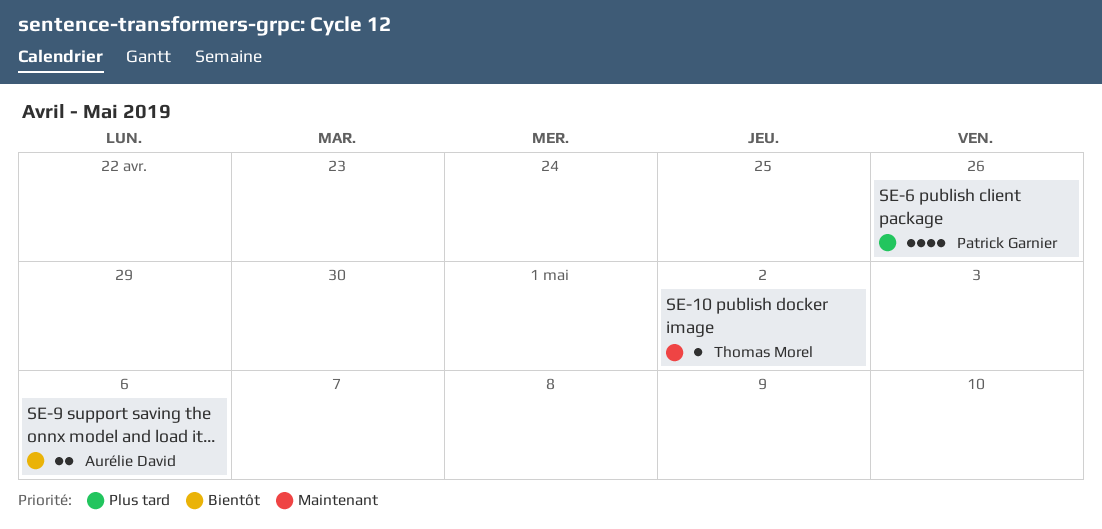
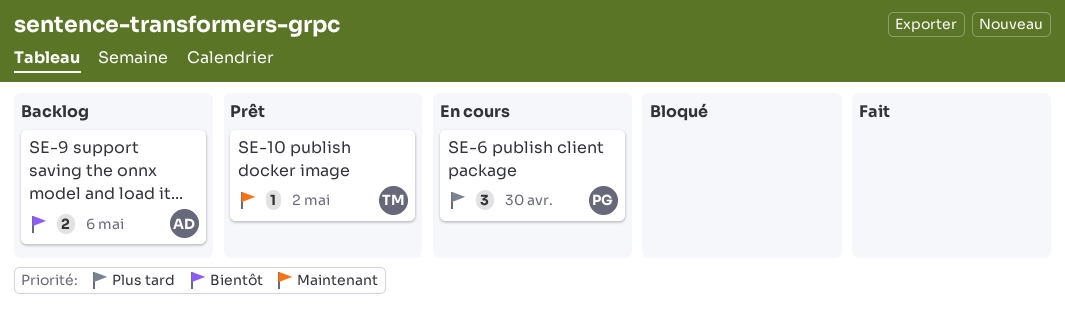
SE-6, estimate: 4 -> 3
SE-6, due: Apr 26 -> Apr 30

